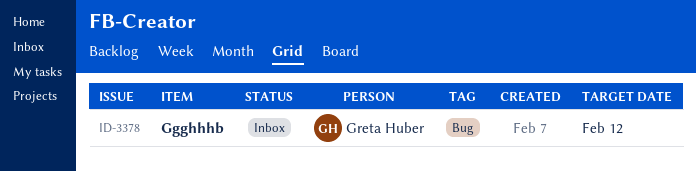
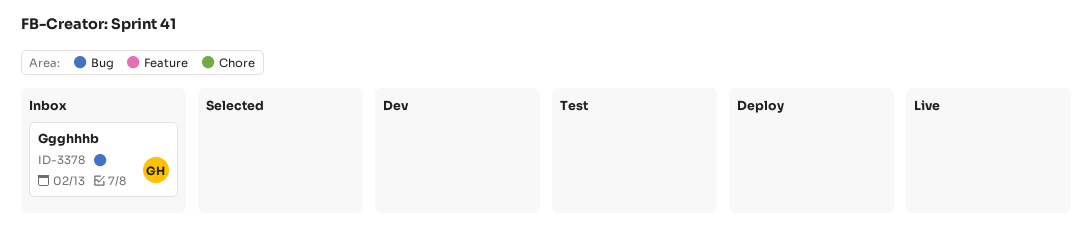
ID-3378, due: Feb 12 -> Feb 13

